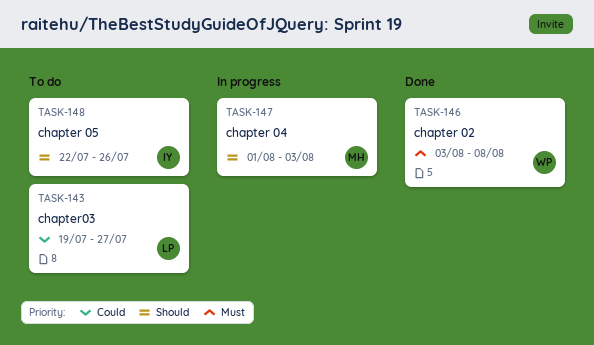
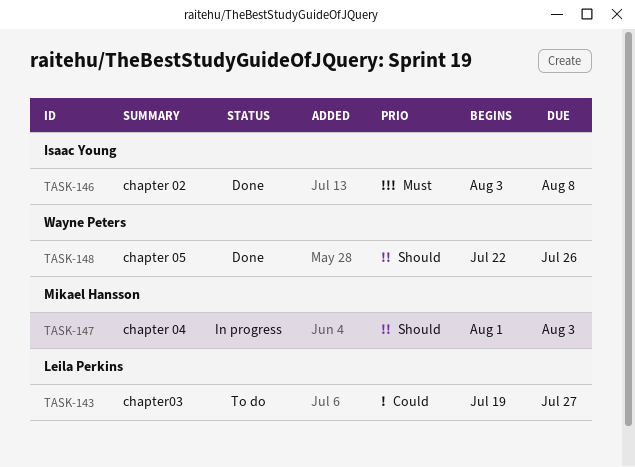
TASK-146, owner: Wayne Peters -> Isaac Young
TASK-148, status: To do -> Done
TASK-148, owner: Isaac Young -> Wayne Peters

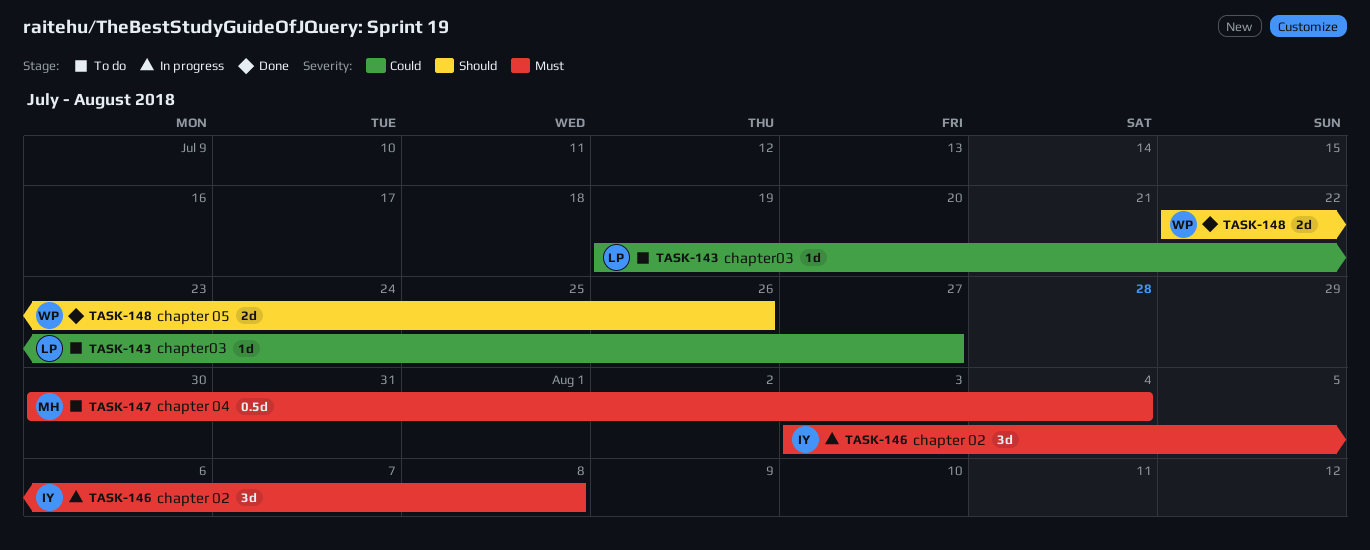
TASK-146, status: Done -> In progress
TASK-147, status: In progress -> To do
TASK-147, priority: Should -> Must
TASK-147, start: Aug 1 -> Jul 30
TASK-147, due: Aug 3 -> Aug 4

